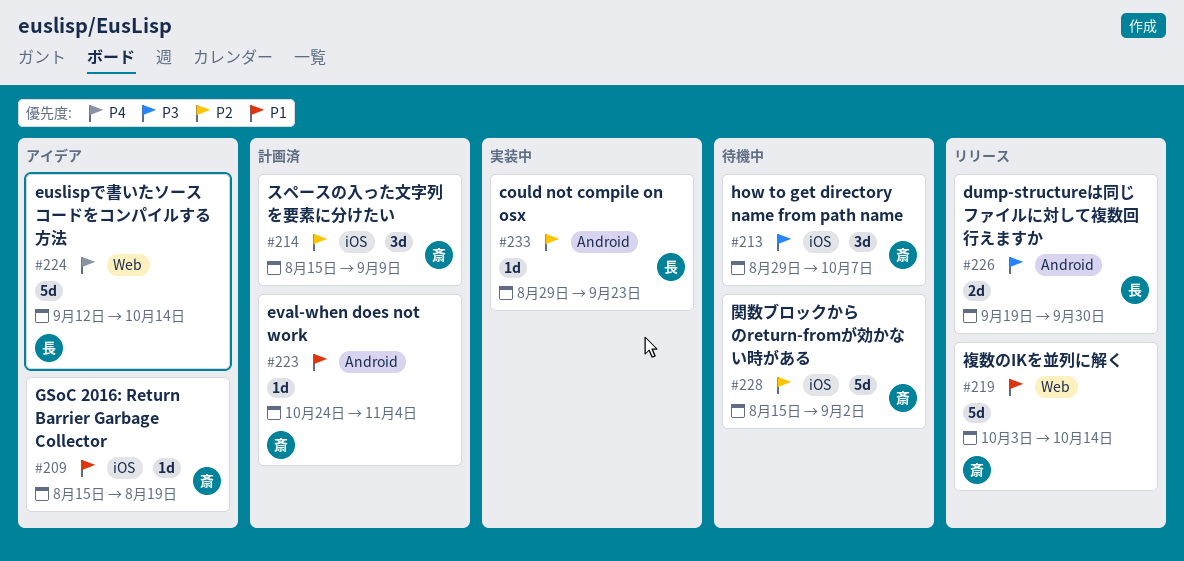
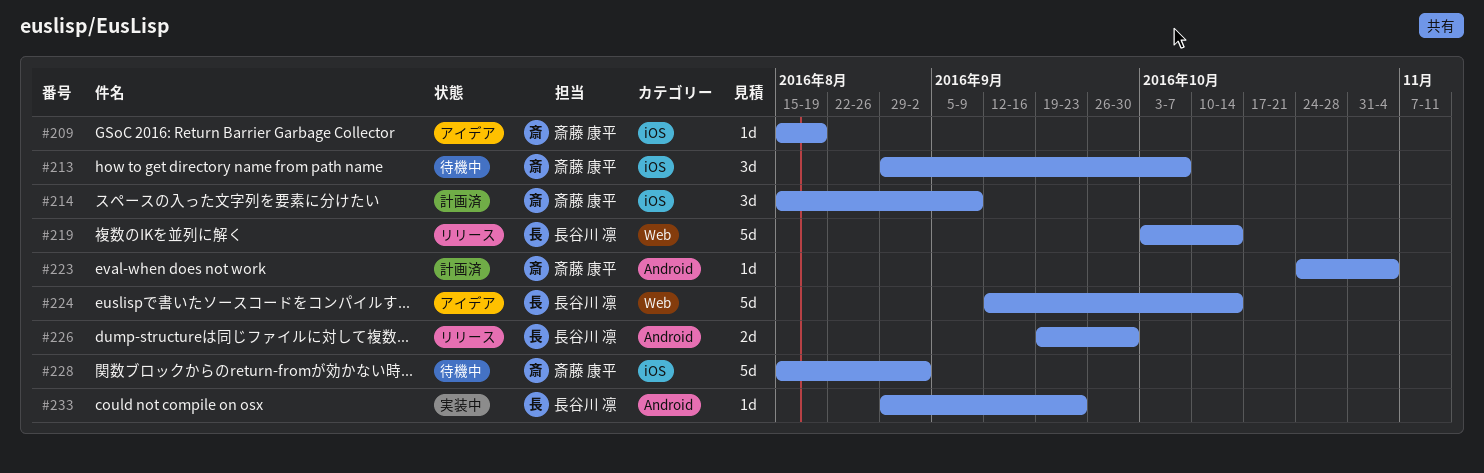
#219, owner: 斎藤 康平 -> 長谷川 凛

